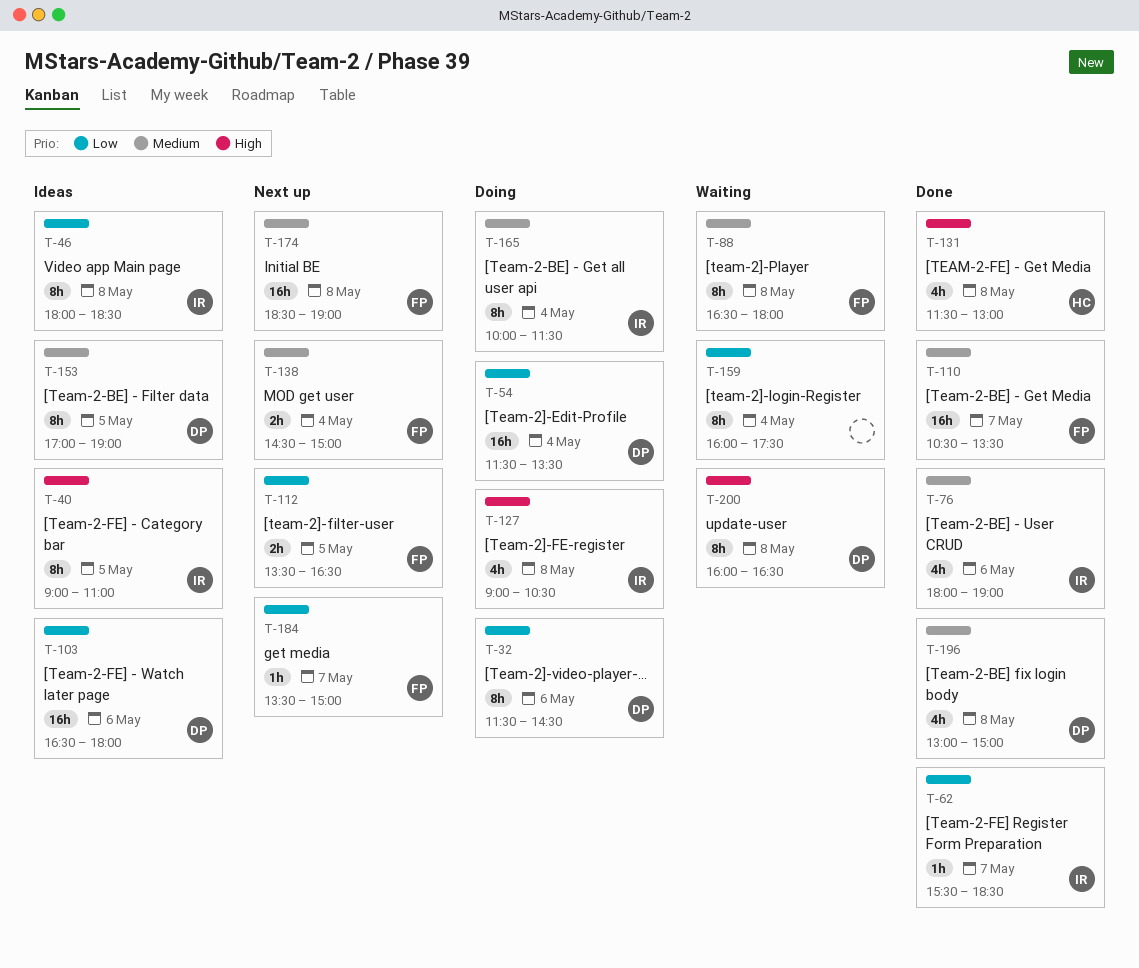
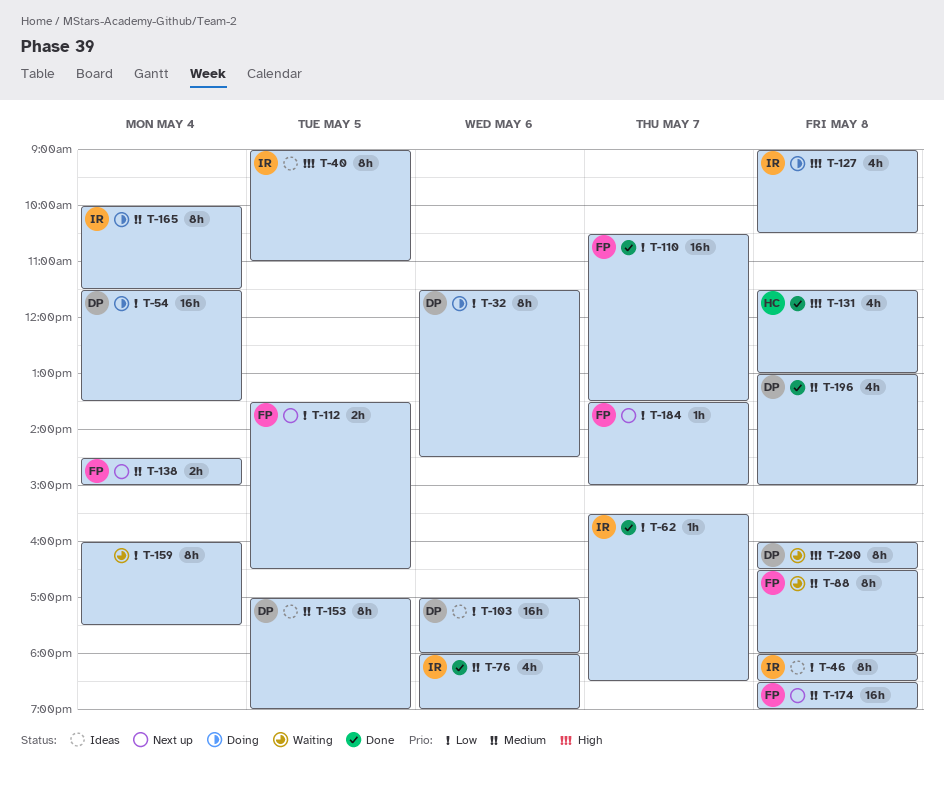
T-103, begins: 16:30 -> 17:00
T-110, priority: Medium -> Low

